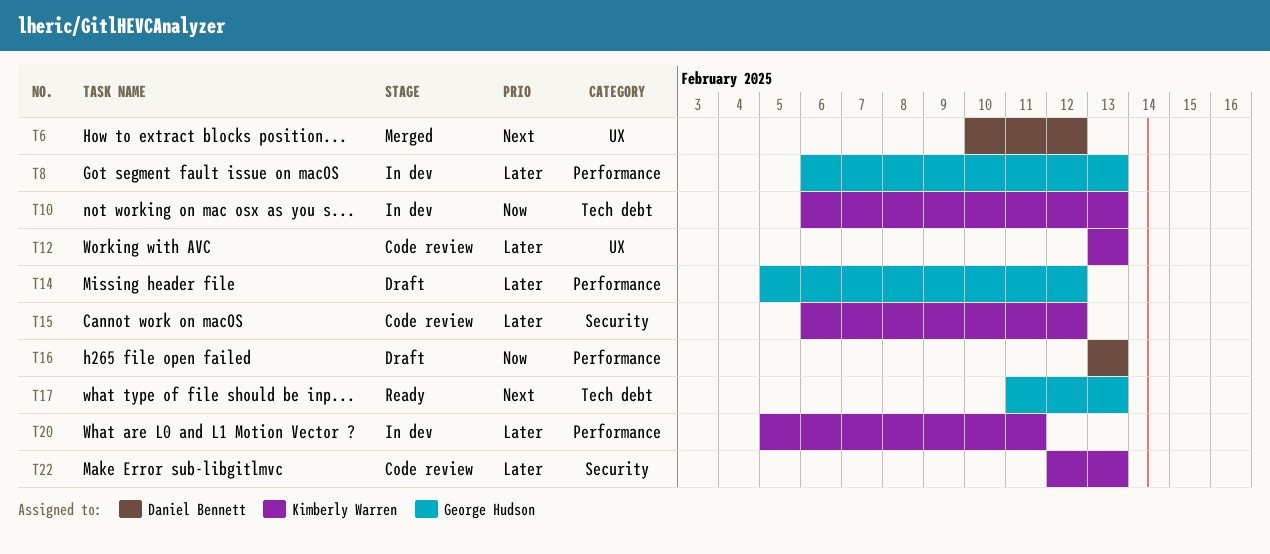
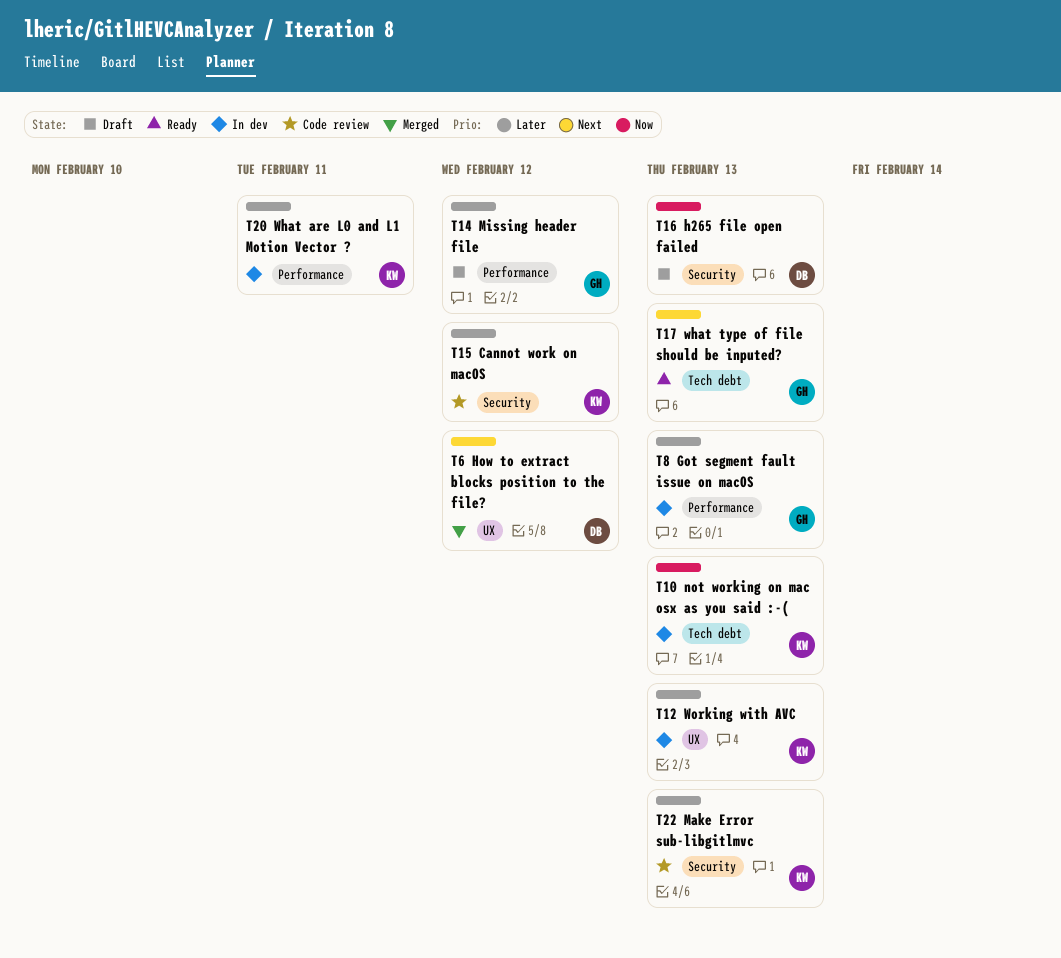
T12, status: Code review -> In dev
T16, label: Performance -> Security

